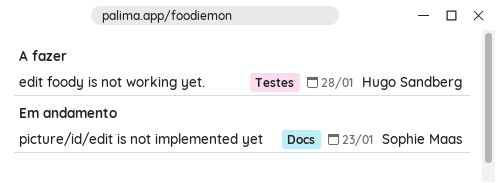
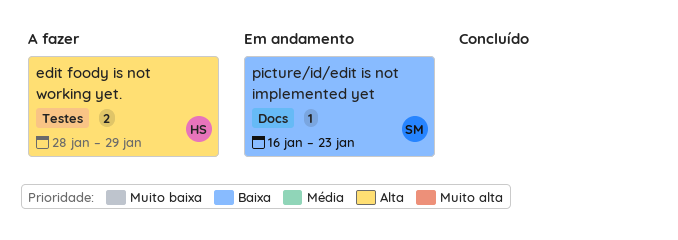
edit foody is not working yet., due: Jan 28 -> Jan 29

